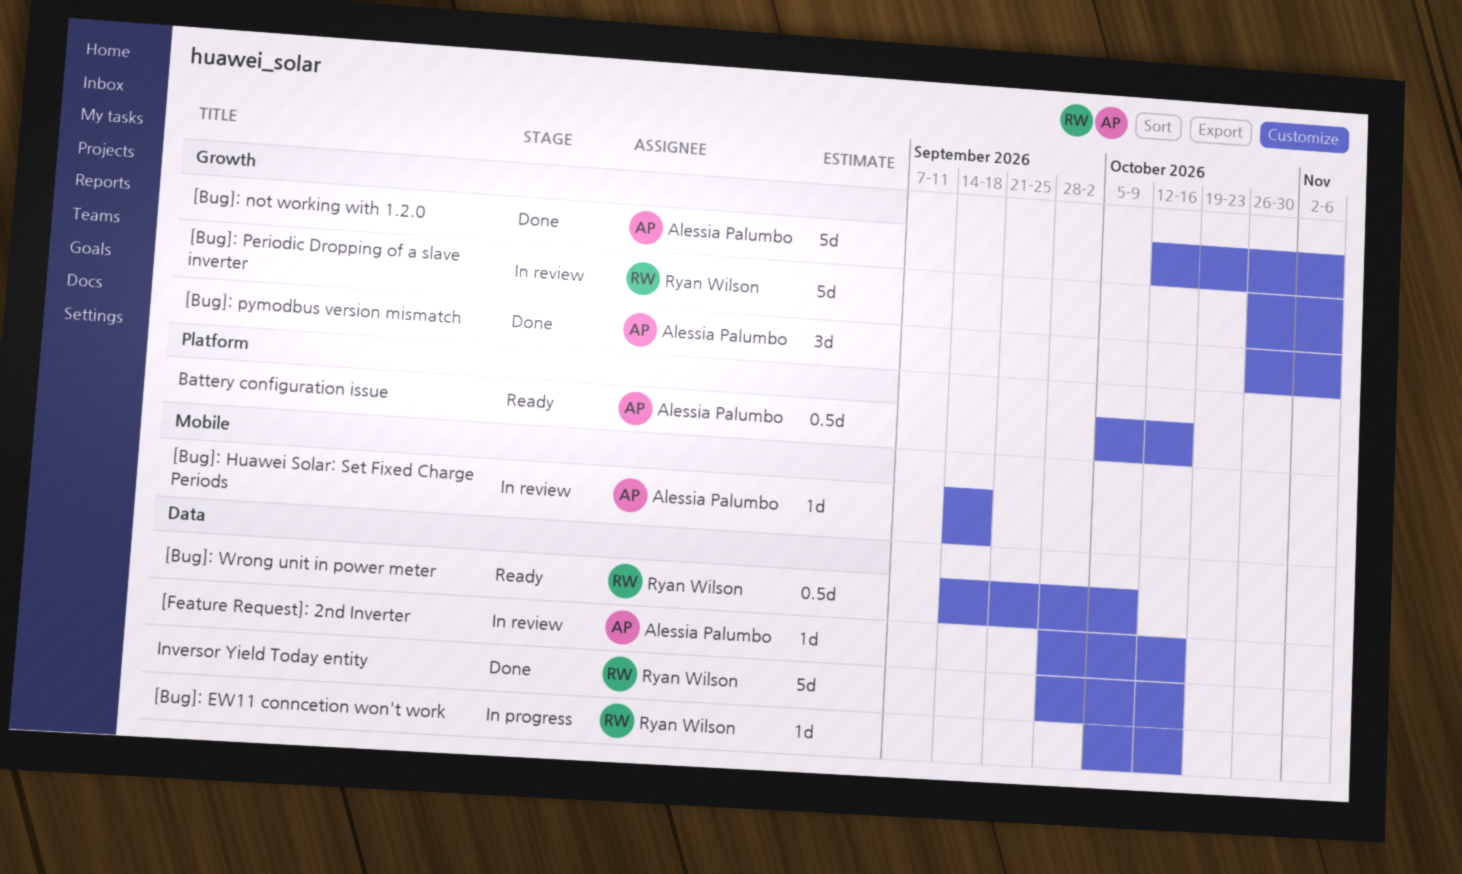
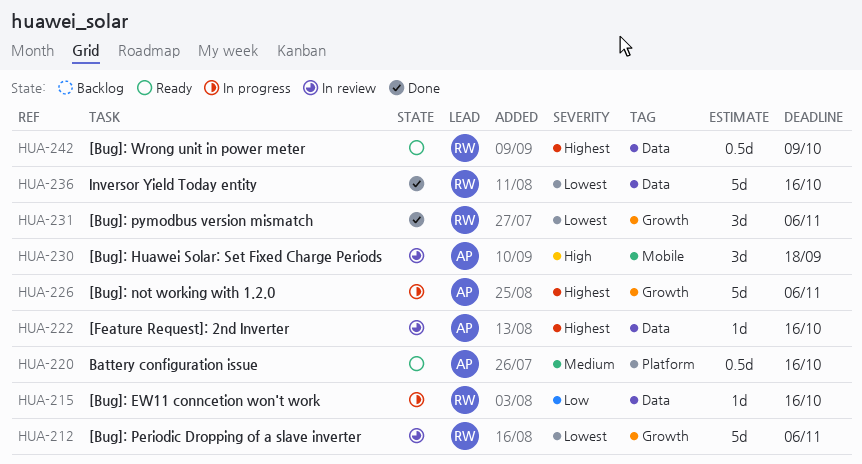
[Bug]: Huawei Solar: Set Fixed Charge Periods, estimate: 1d -> 3d
[Bug]: not working with 1.2.0, status: Done -> In progress
[Bug]: pymodbus version mismatch, owner: Alessia Palumbo -> Ryan Wilson

